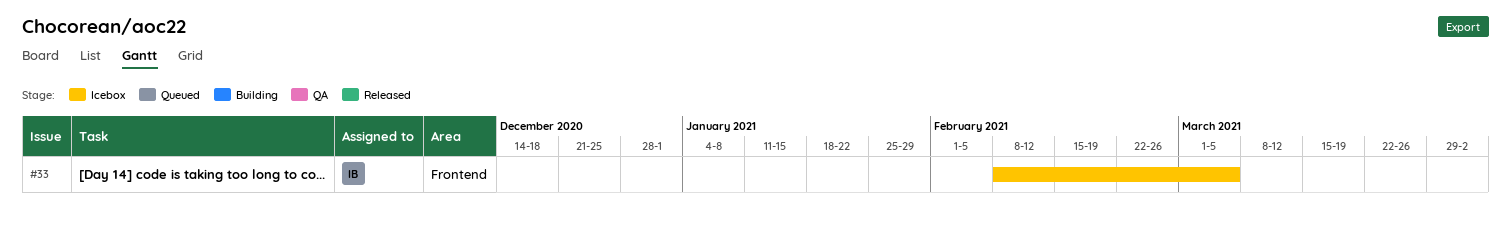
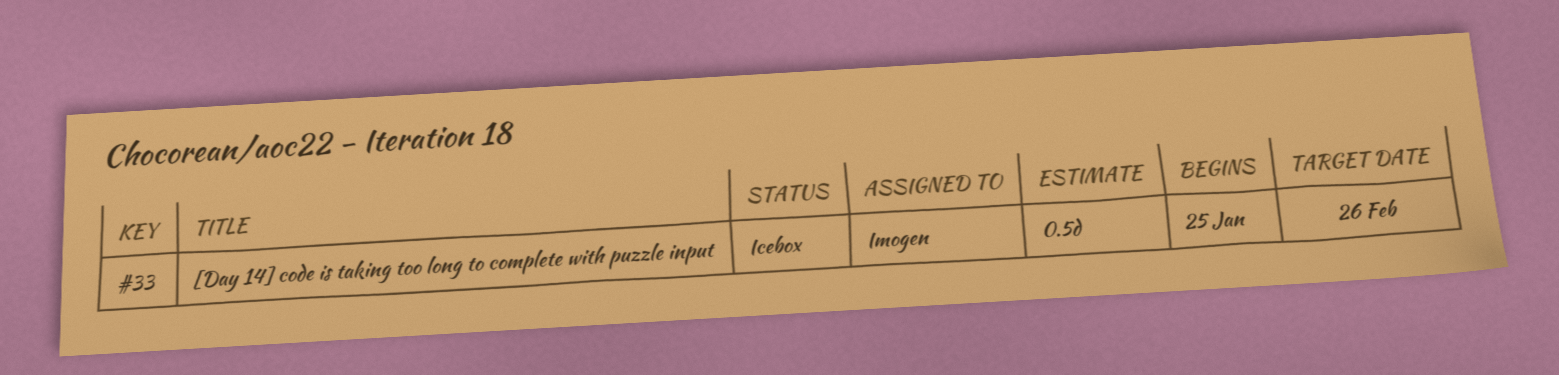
#33, start: Feb 8 -> Jan 25
#33, due: Mar 5 -> Feb 26

